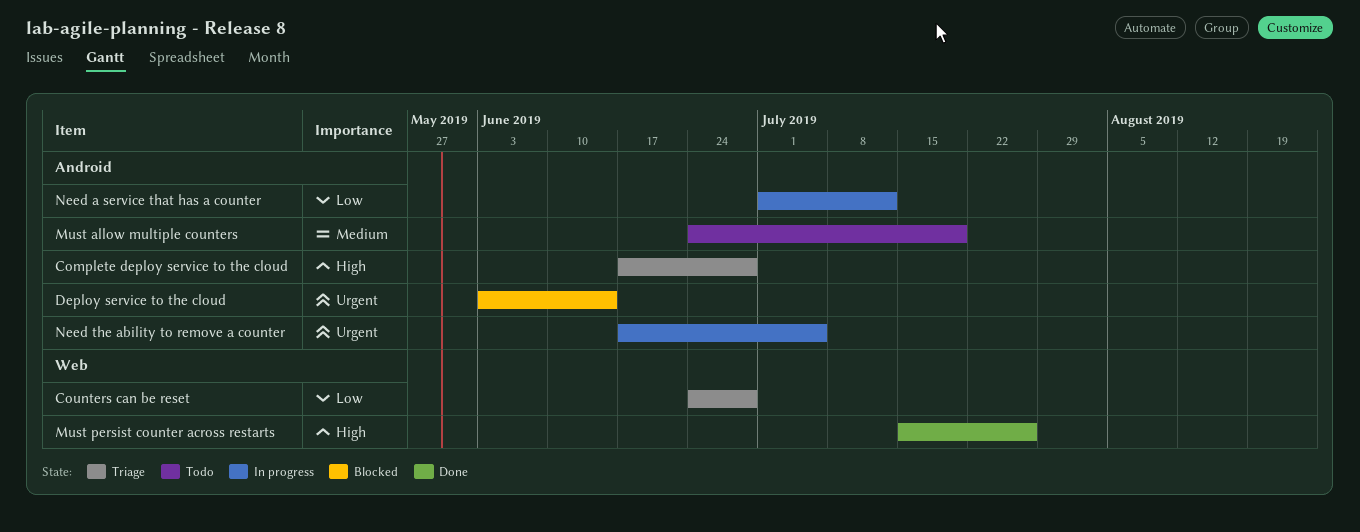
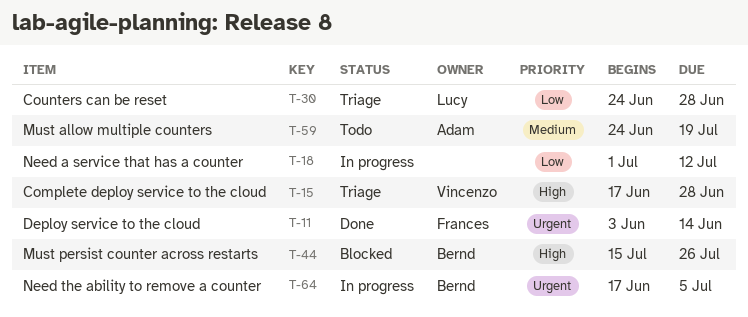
Deploy service to the cloud, status: Blocked -> Done
Must persist counter across restarts, status: Done -> Blocked

